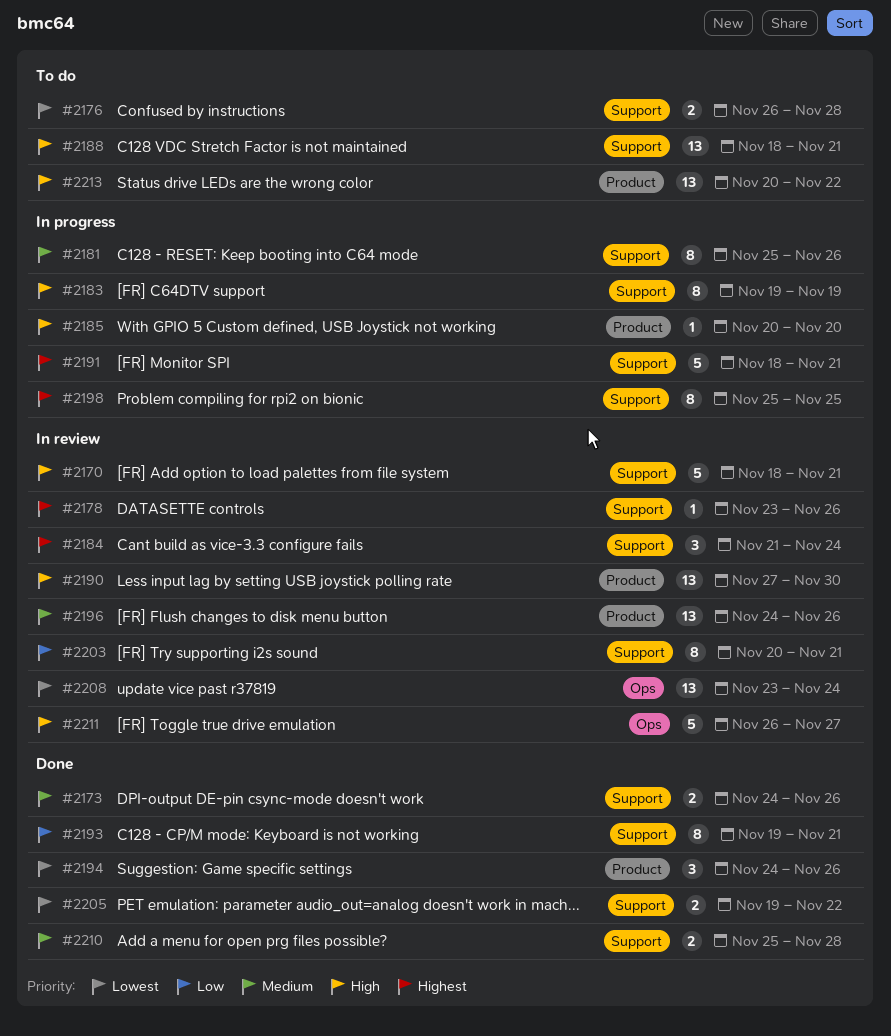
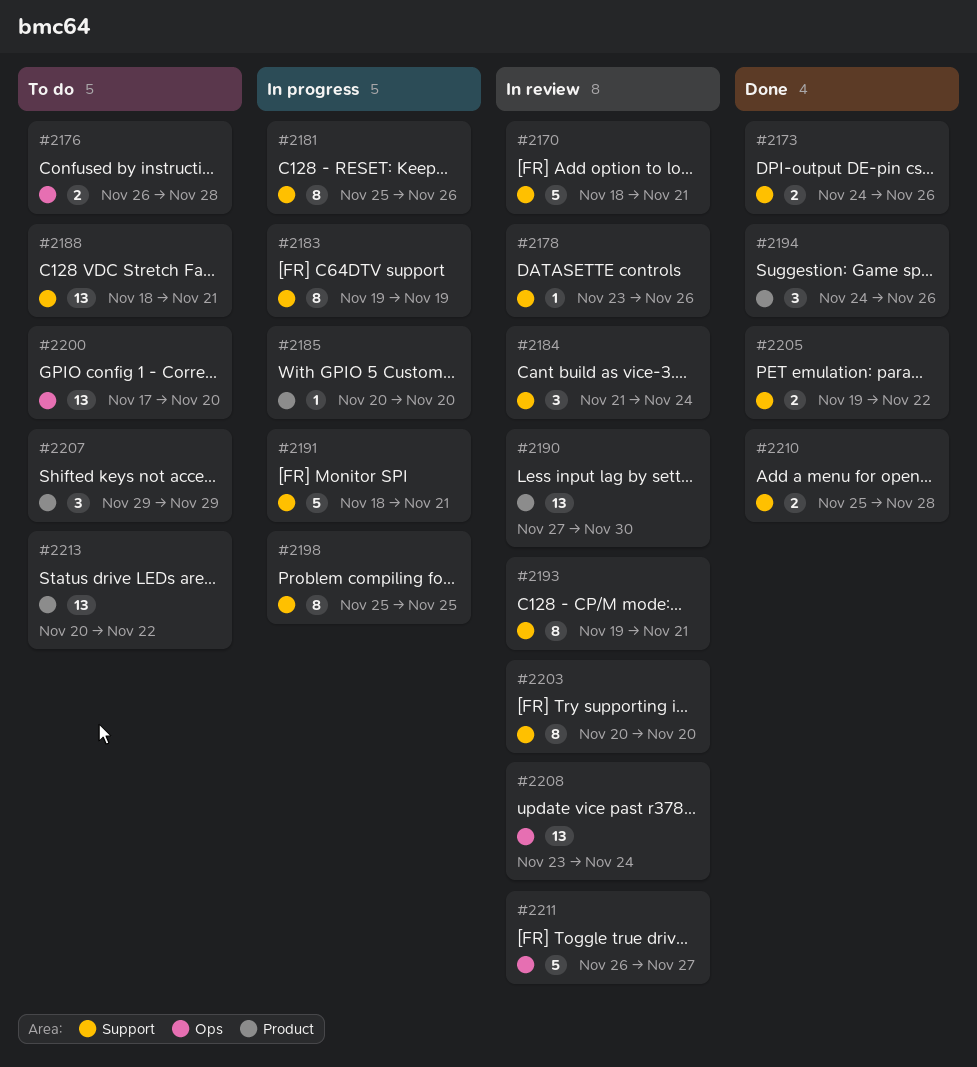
#2176, label: Support -> Ops
#2193, status: Done -> In review
#2196: present -> none
#2200: none -> present
#2203, due: Nov 21 -> Nov 20
#2207: none -> present

